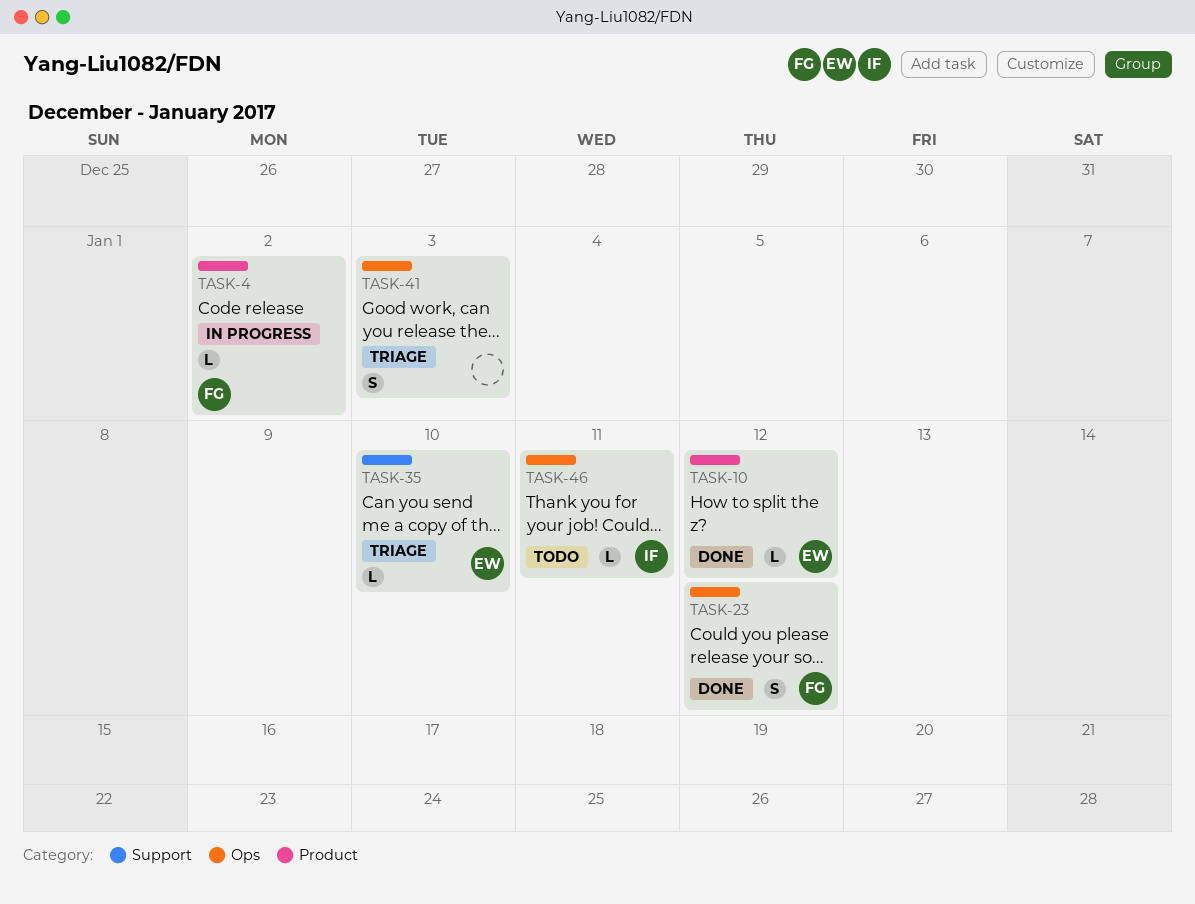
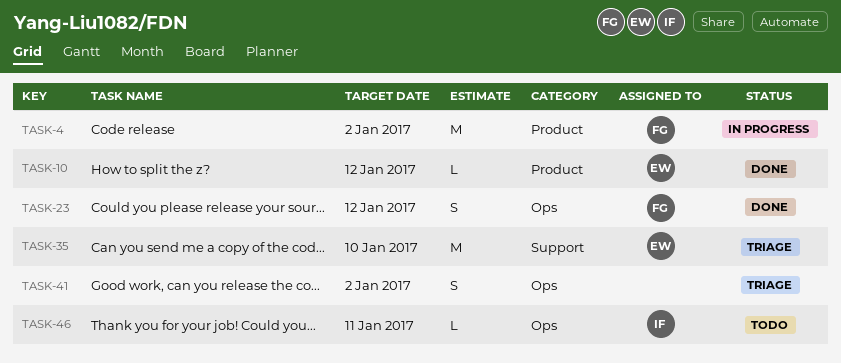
TASK-4, estimate: L -> M
TASK-35, estimate: L -> M
TASK-41, due: Jan 3 -> Jan 2

